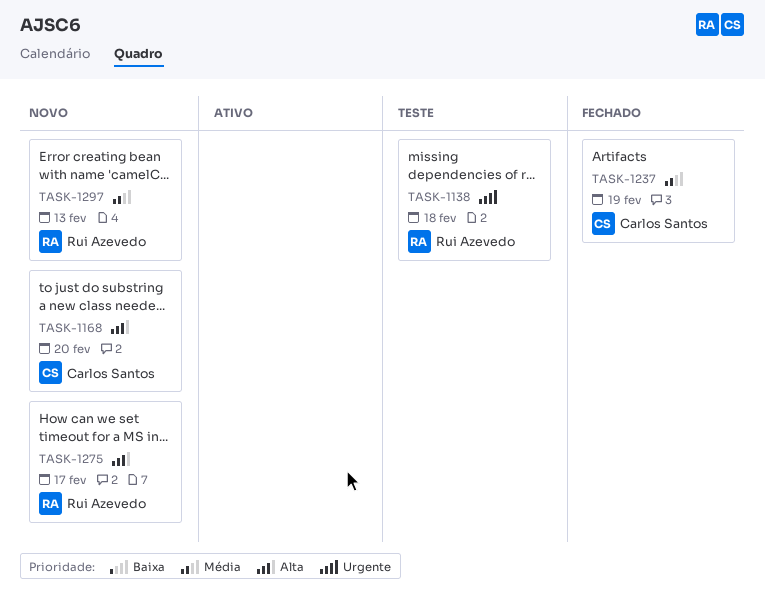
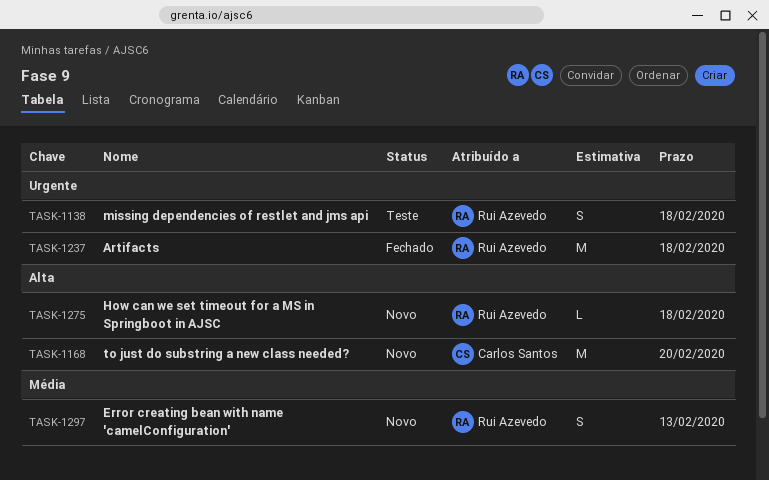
TASK-1237, owner: Carlos Santos -> Rui Azevedo
TASK-1237, priority: Média -> Urgente
TASK-1237, due: Feb 19 -> Feb 18
TASK-1275, due: Feb 17 -> Feb 18

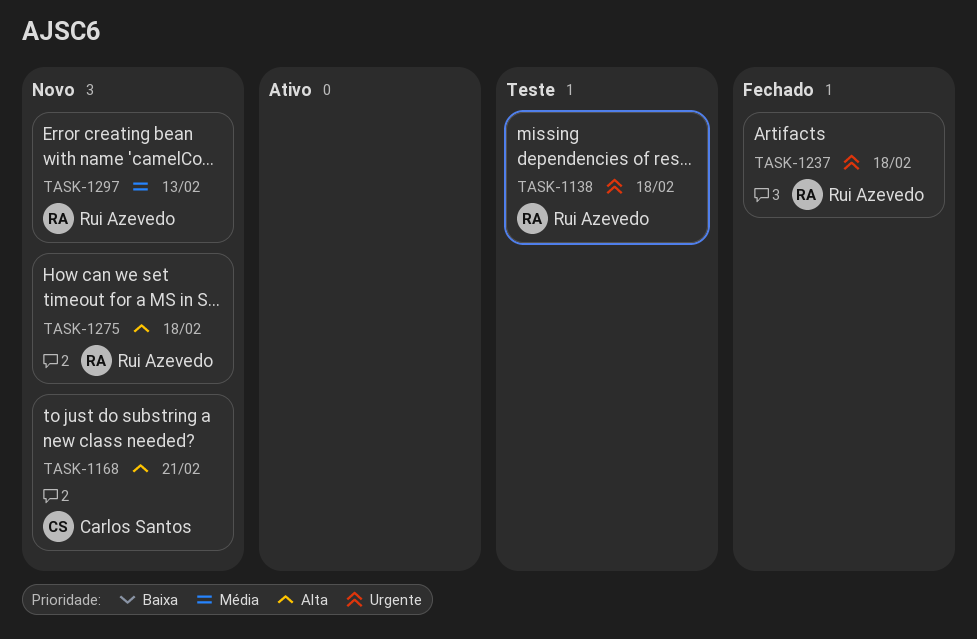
TASK-1168, due: Feb 20 -> Feb 21

